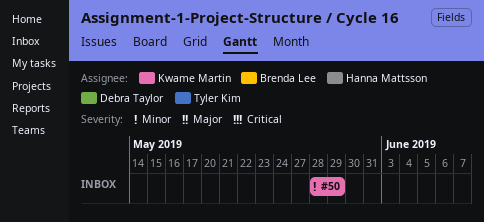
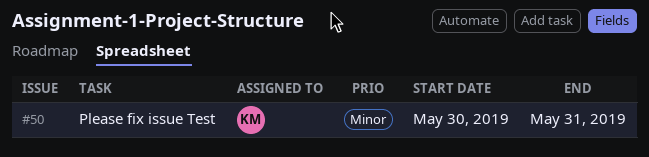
#50, start: May 28 -> May 30
#50, due: May 29 -> May 31

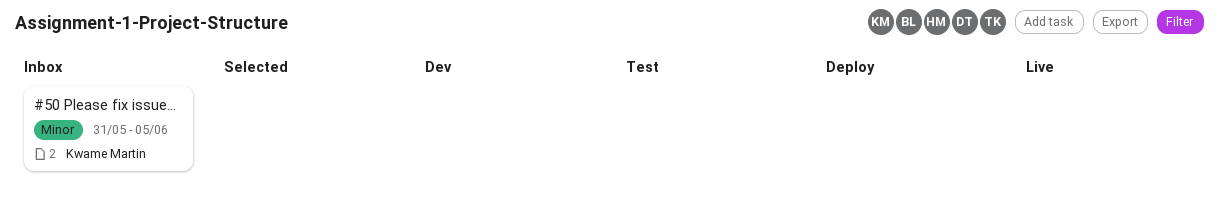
#50, start: May 30 -> May 31
#50, due: May 31 -> Jun 5

